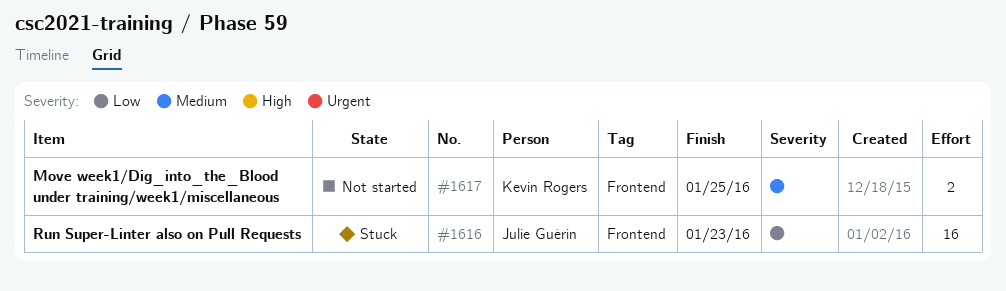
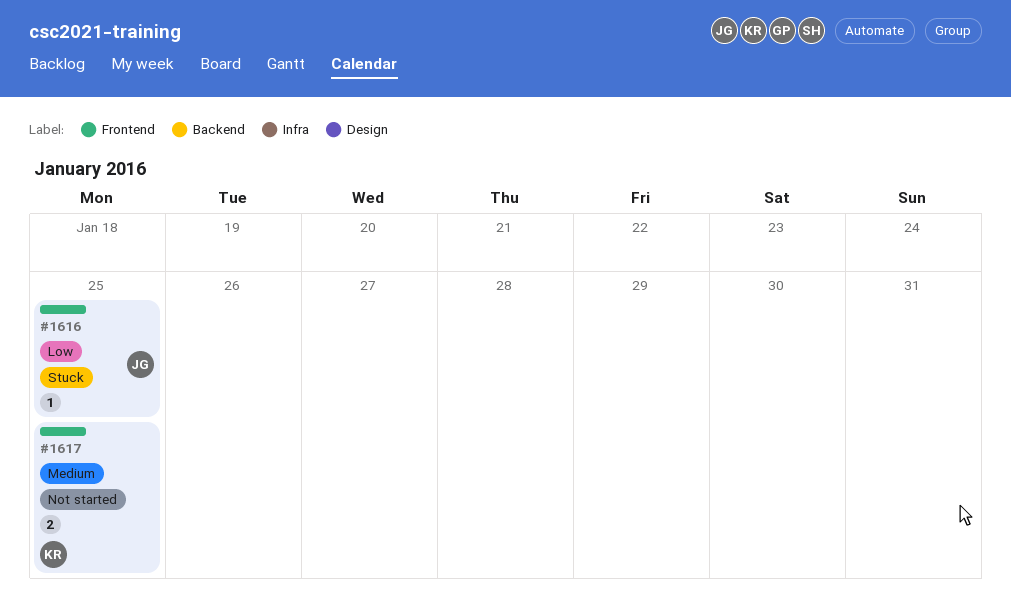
#1616, estimate: 16 -> 1
#1616, due: Jan 23 -> Jan 25

